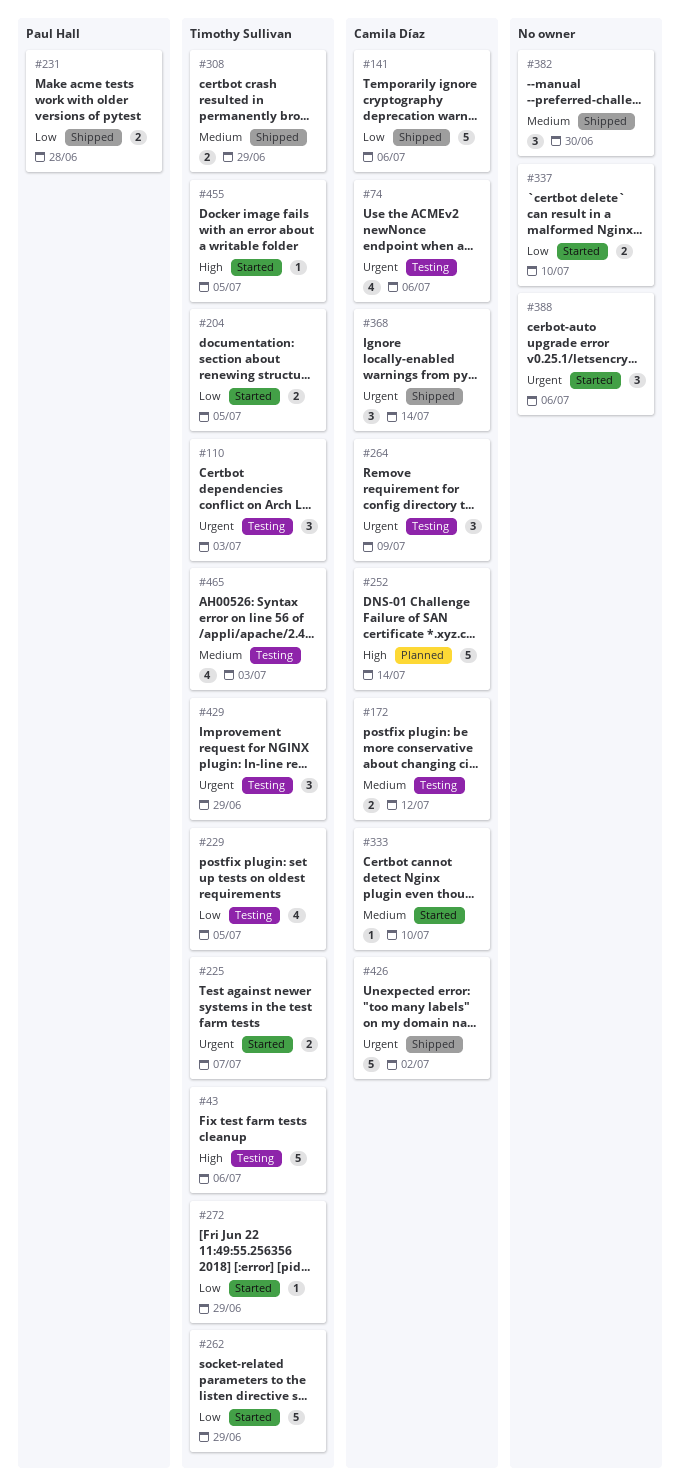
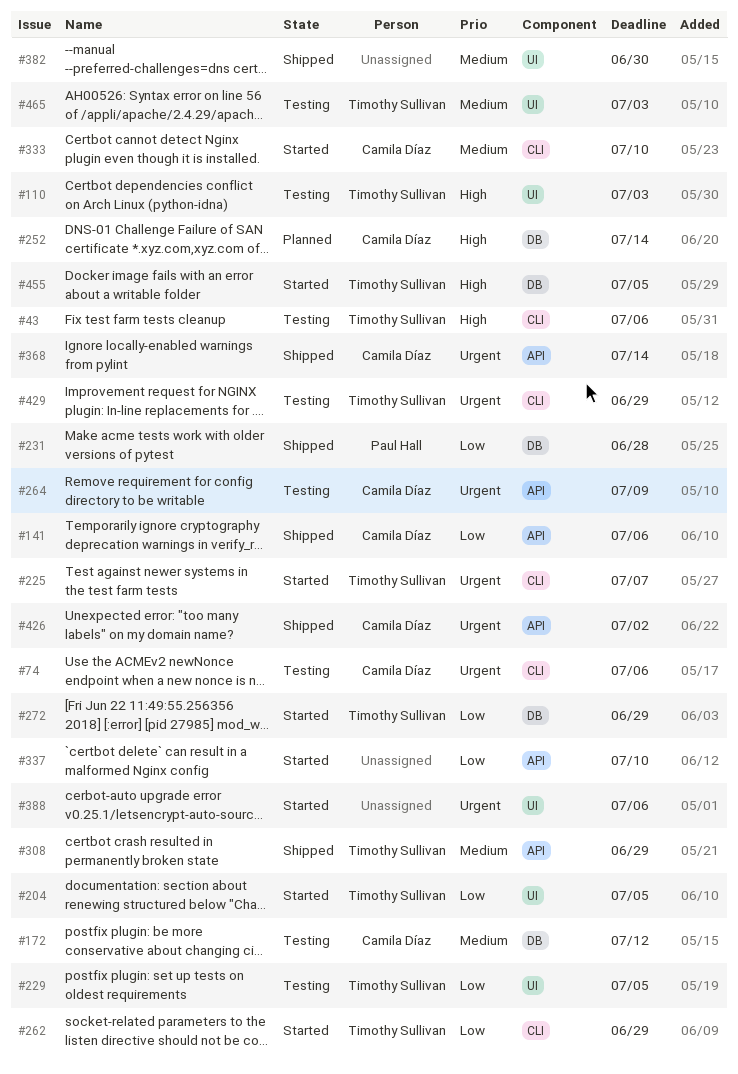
#110, priority: Urgent -> High

